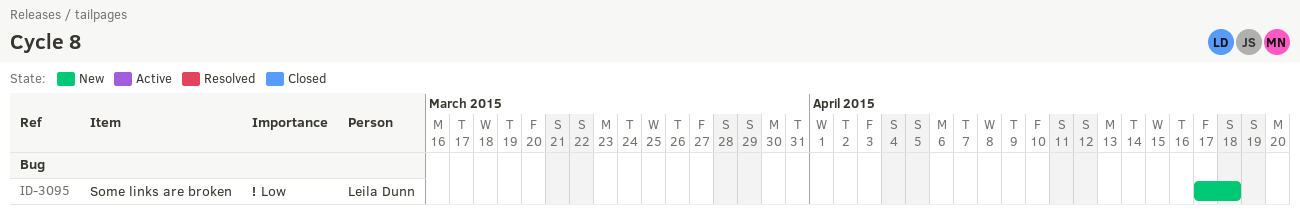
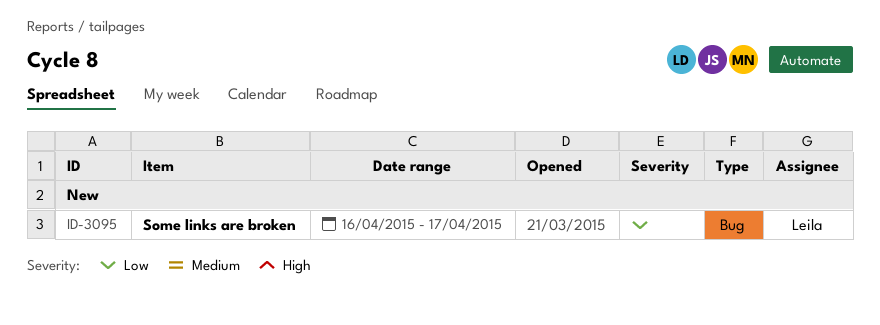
ID-3095, start: Apr 17 -> Apr 16
ID-3095, due: Apr 18 -> Apr 17

